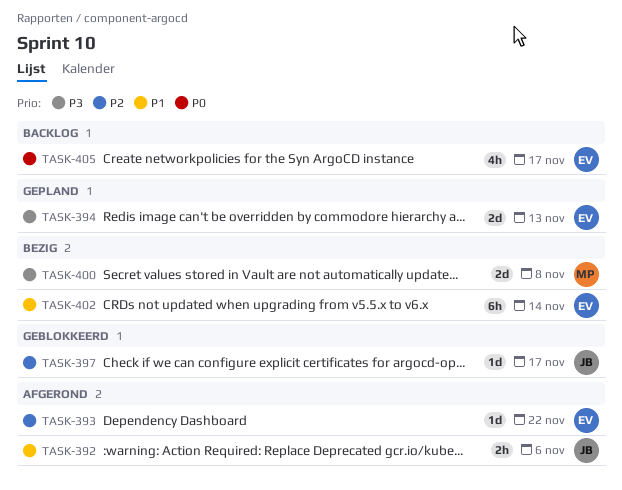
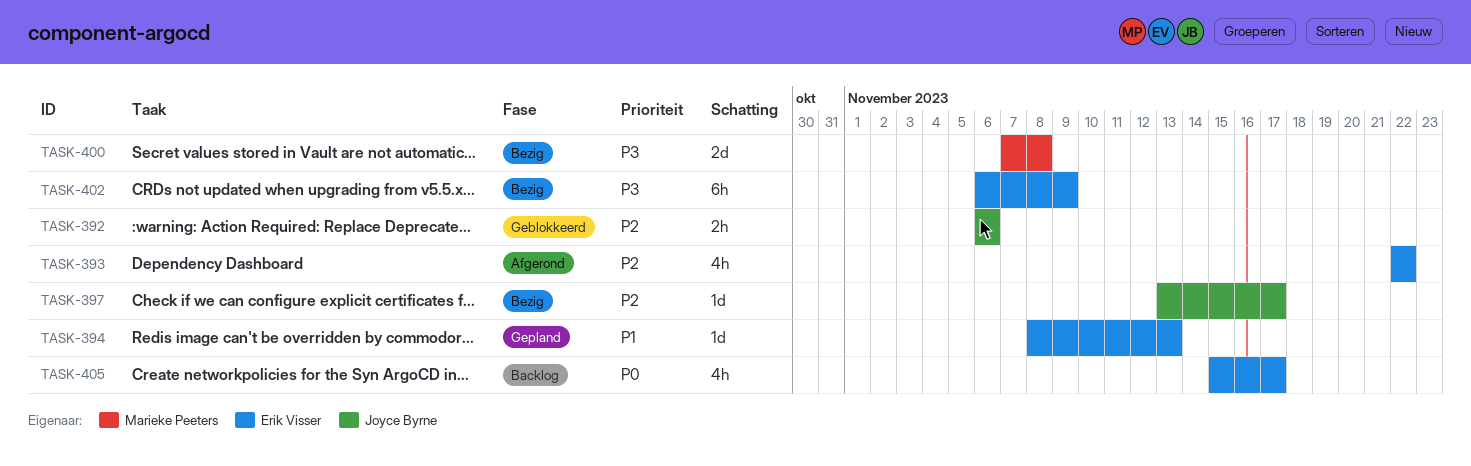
TASK-392, status: Afgerond -> Geblokkeerd
TASK-392, priority: P1 -> P2
TASK-393, estimate: 1d -> 4h
TASK-394, priority: P3 -> P1
TASK-394, estimate: 2d -> 1d
TASK-397, status: Geblokkeerd -> Bezig
TASK-402, priority: P1 -> P3
TASK-402, due: Nov 14 -> Nov 9

